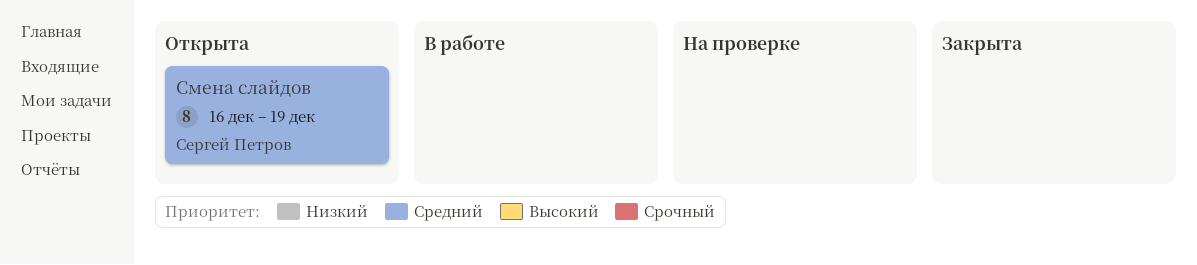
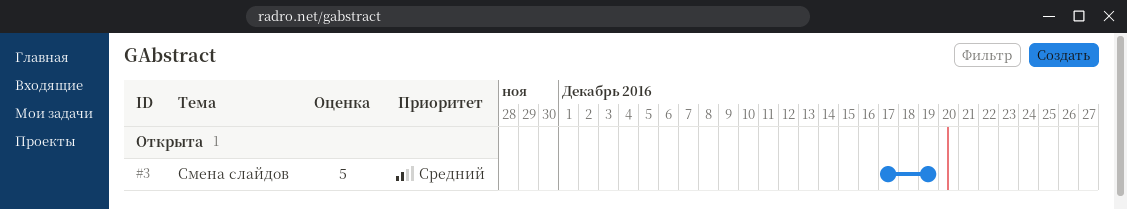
Смена слайдов, estimate: 8 -> 5
Смена слайдов, start: Dec 16 -> Dec 17

